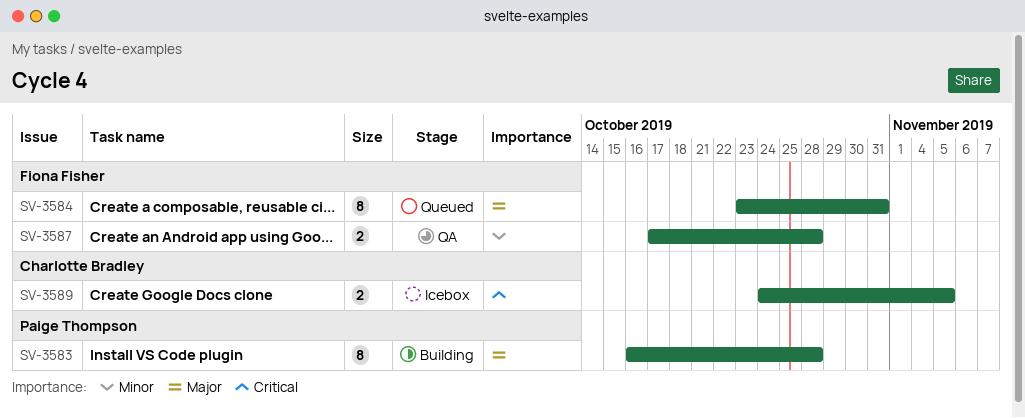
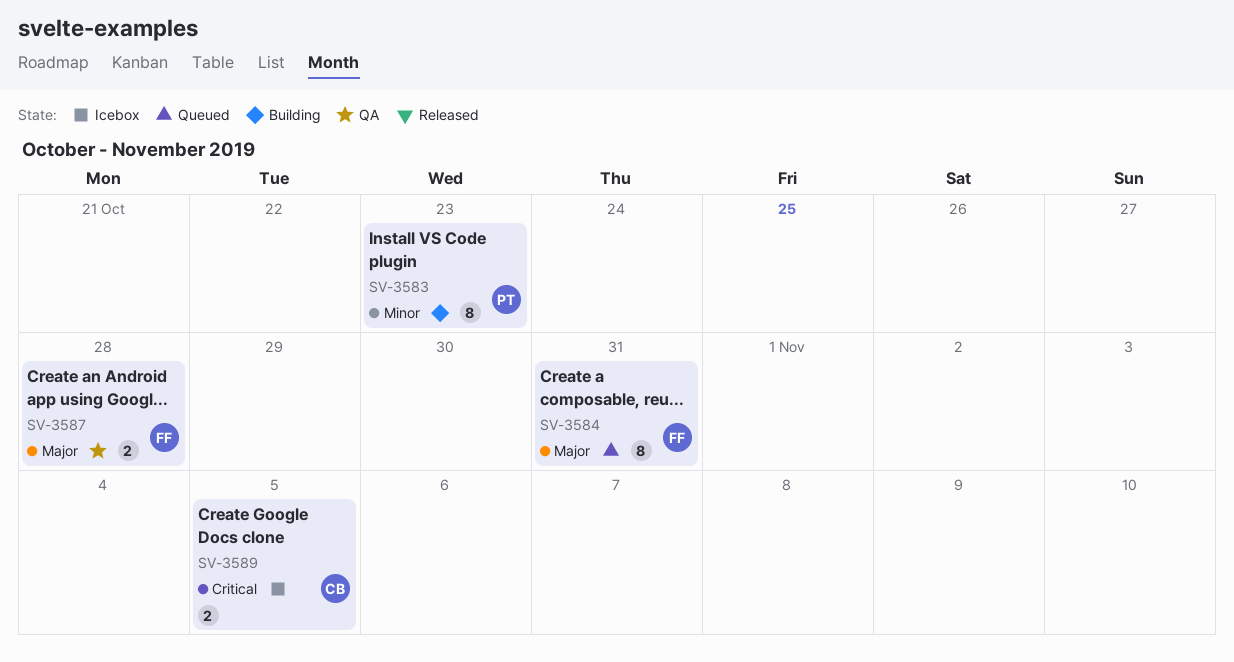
SV-3583, priority: Major -> Minor
SV-3583, due: Oct 28 -> Oct 23
SV-3587, priority: Minor -> Major

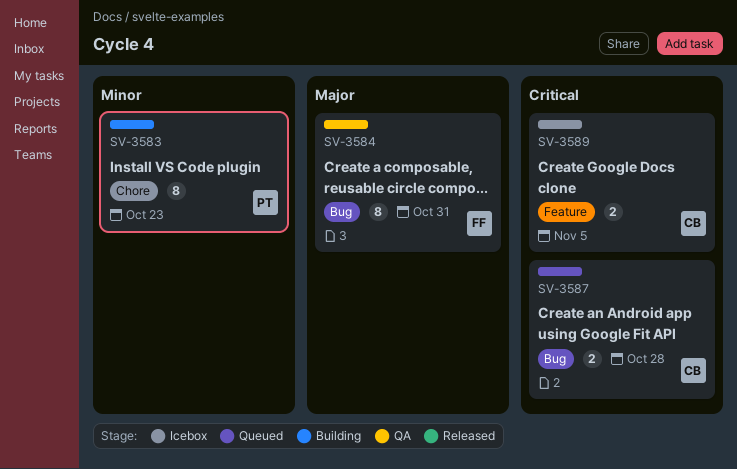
SV-3584, status: Queued -> QA
SV-3587, status: QA -> Queued
SV-3587, owner: FF -> CB
SV-3587, priority: Major -> Critical

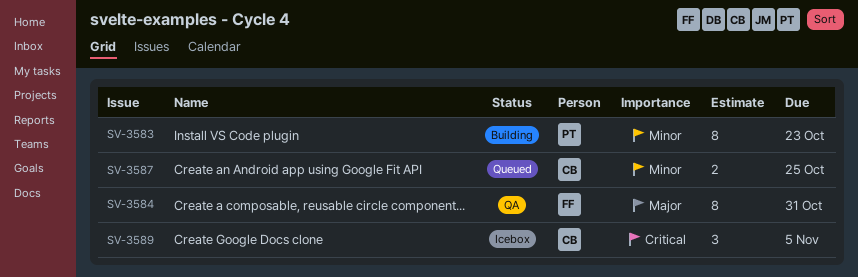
SV-3587, priority: Critical -> Minor
SV-3587, due: Oct 28 -> Oct 25
SV-3589, estimate: 2 -> 3

